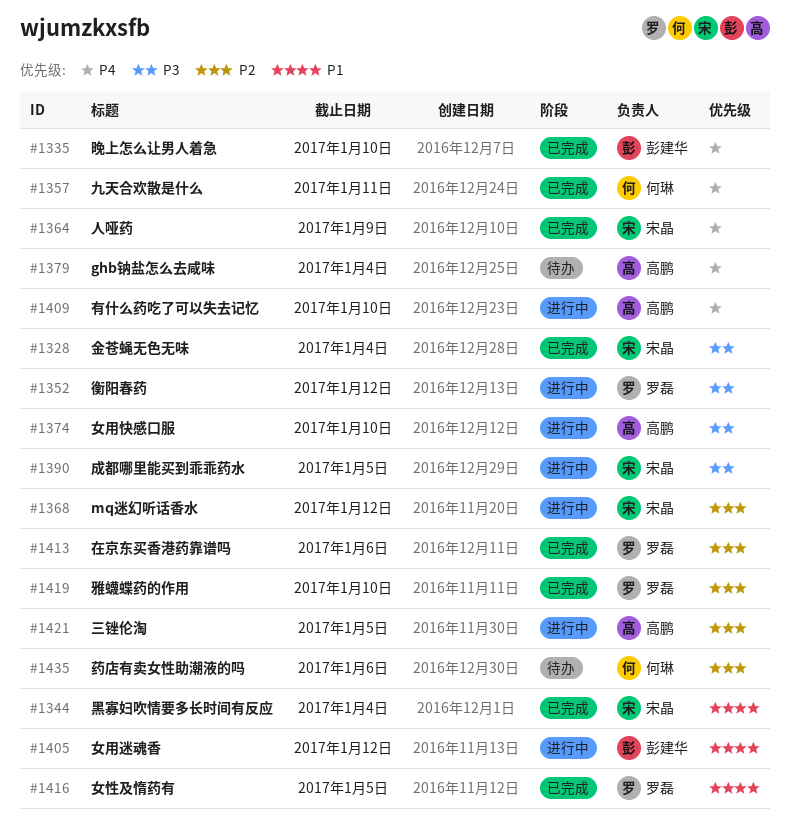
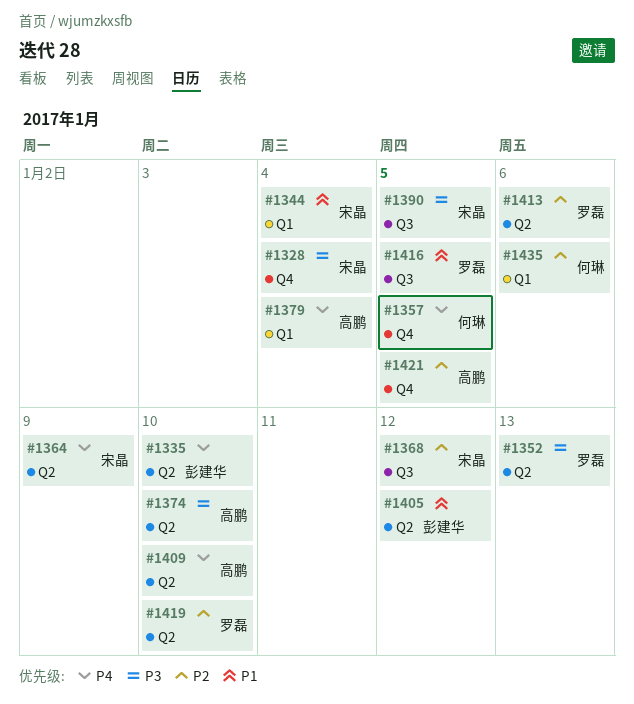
#1352, due: Jan 12 -> Jan 13
#1357, due: Jan 11 -> Jan 5

